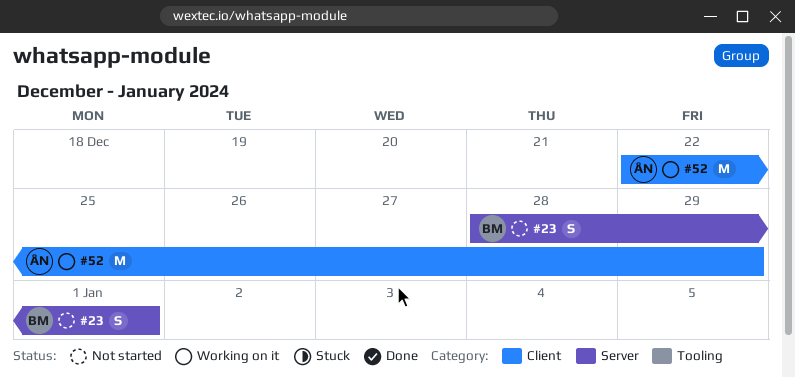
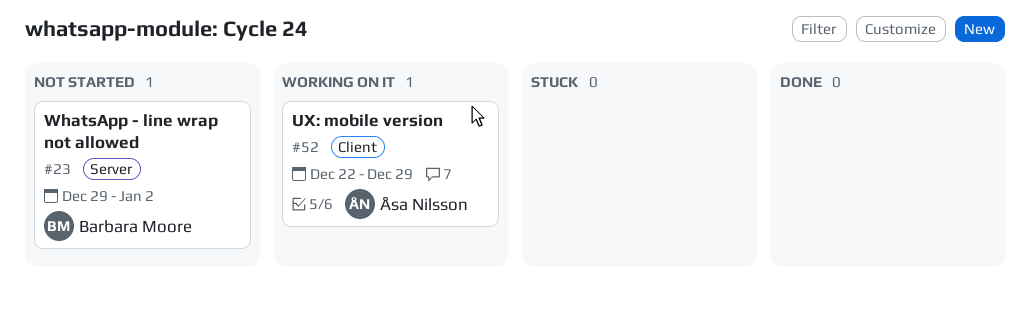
#23, start: Dec 28 -> Dec 29
#23, due: Jan 1 -> Jan 2

